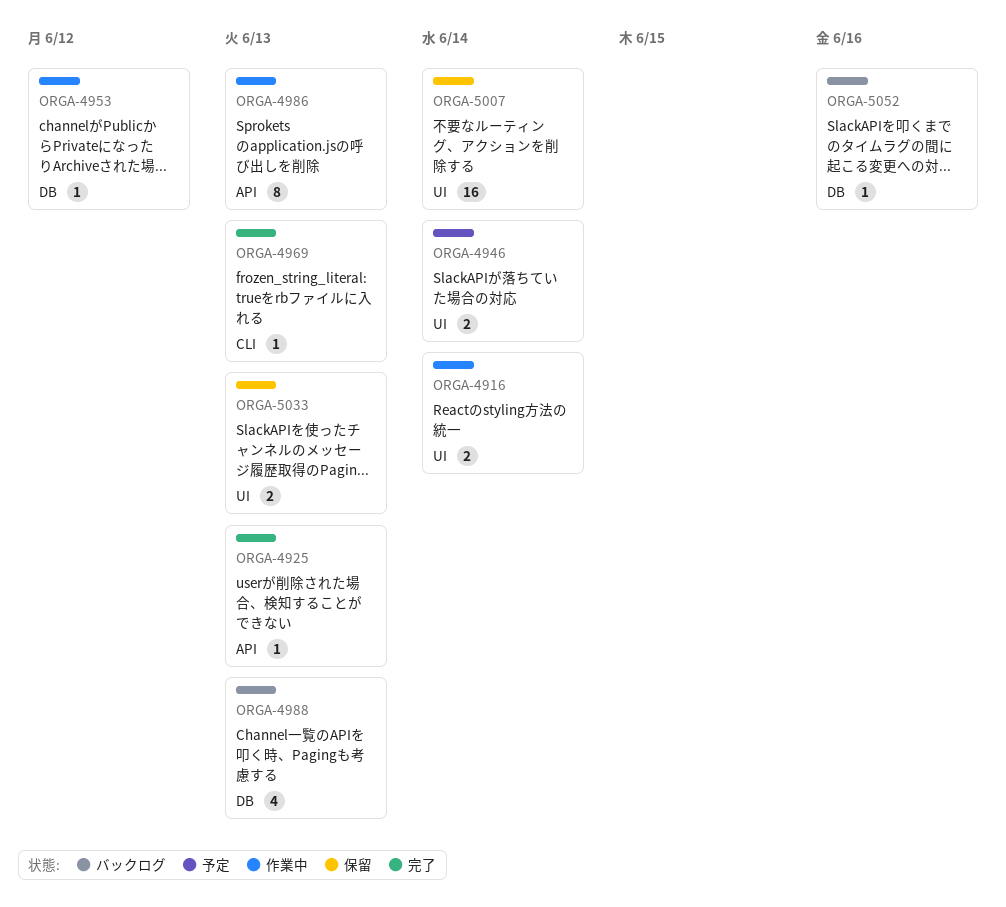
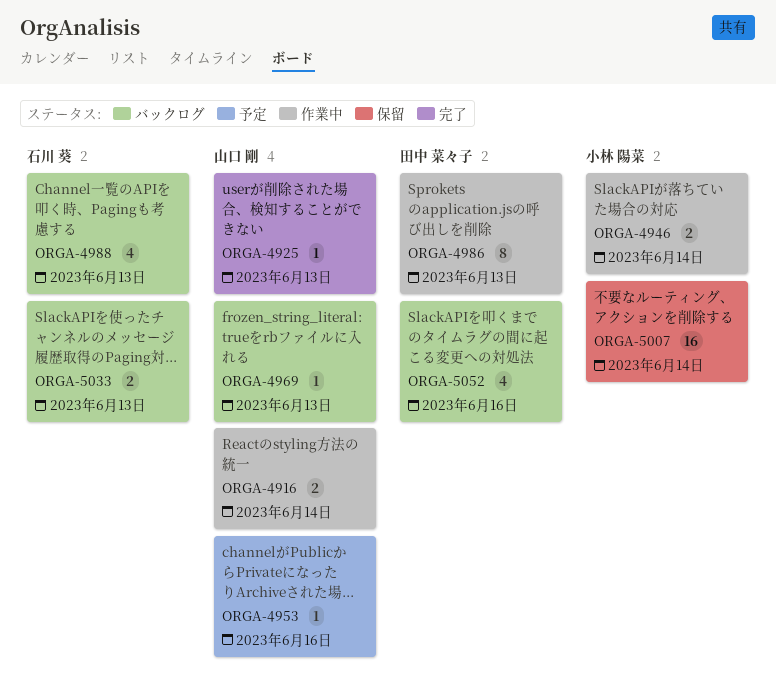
ORGA-4946, status: 予定 -> 作業中
ORGA-4953, status: 作業中 -> 予定
ORGA-4953, due: Jun 12 -> Jun 16
ORGA-4969, status: 完了 -> バックログ
ORGA-5033, status: 保留 -> バックログ
ORGA-5052, estimate: 1 -> 4

